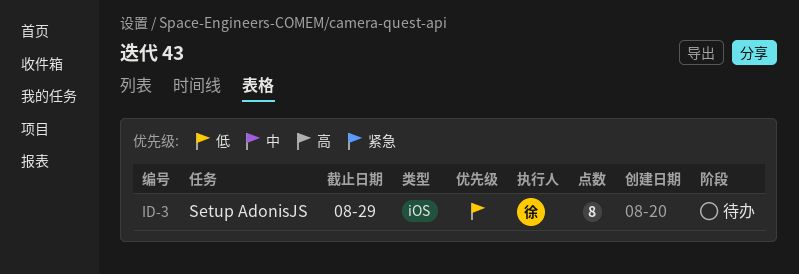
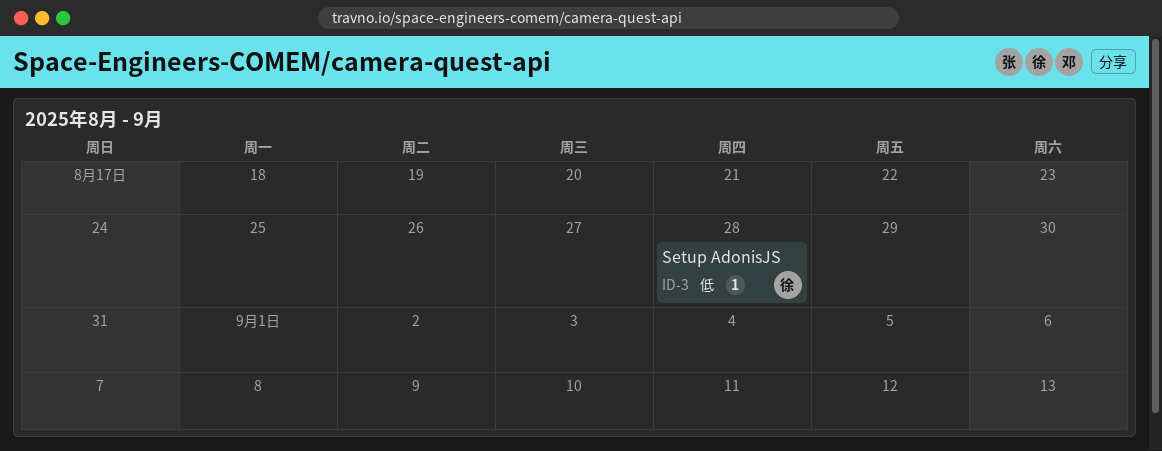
ID-3, estimate: 8 -> 1
ID-3, due: Aug 29 -> Aug 28

